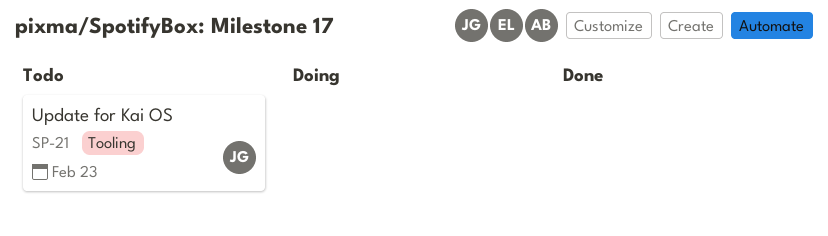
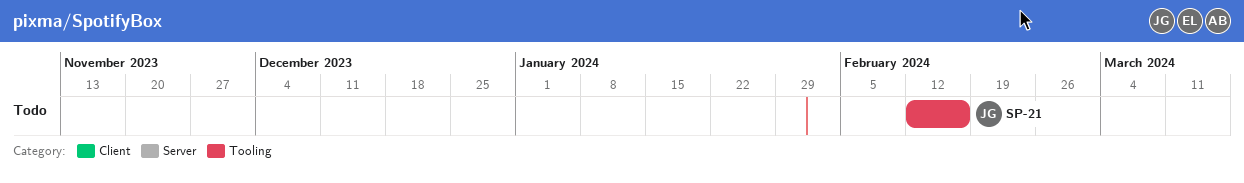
SP-21, due: Feb 23 -> Feb 16

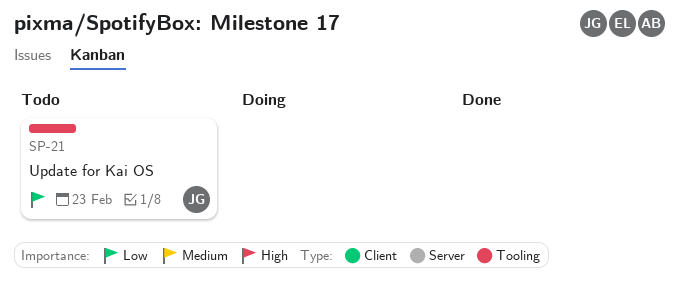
SP-21, due: Feb 16 -> Feb 23

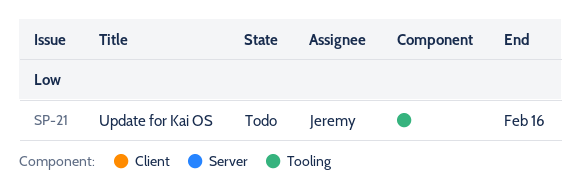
SP-21, due: Feb 23 -> Feb 16

